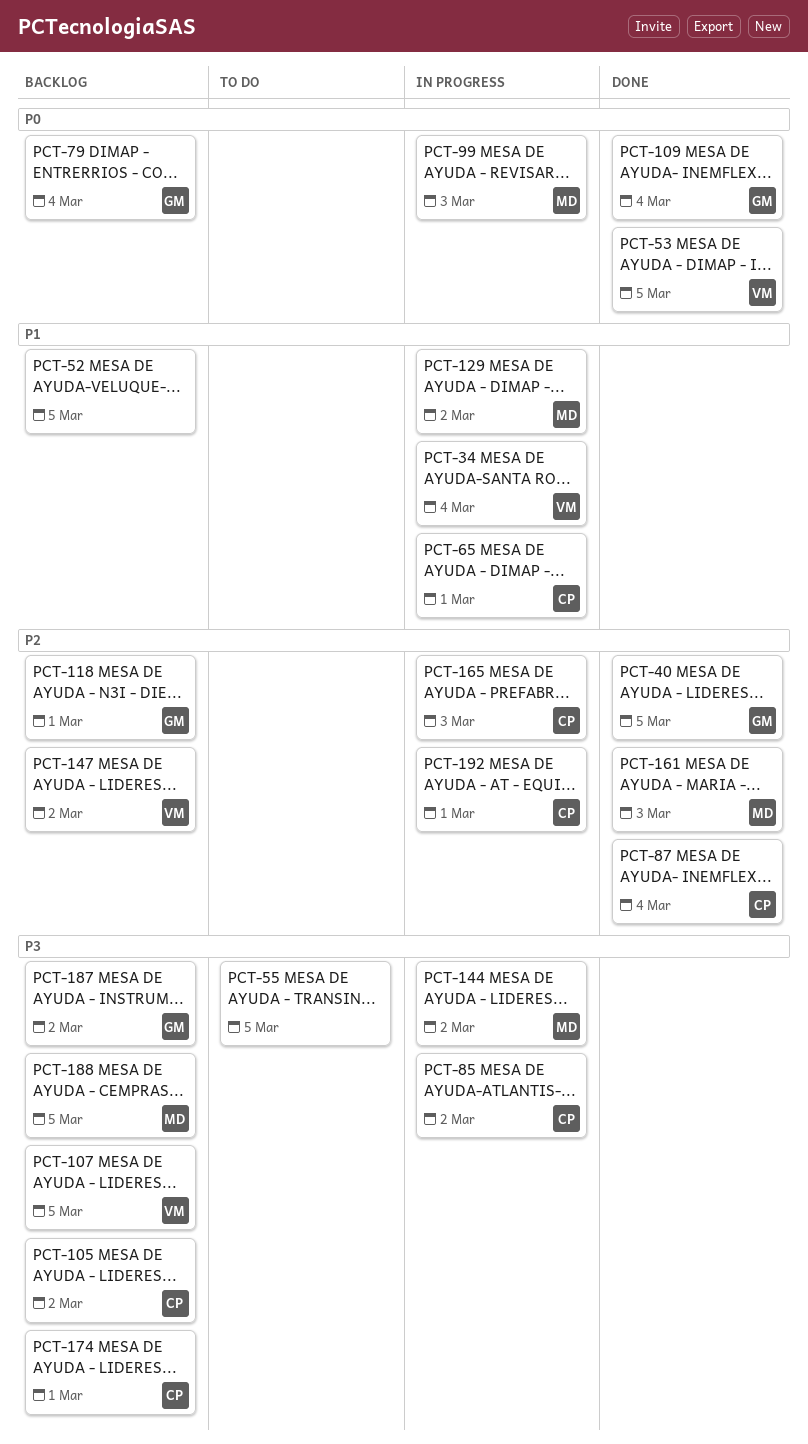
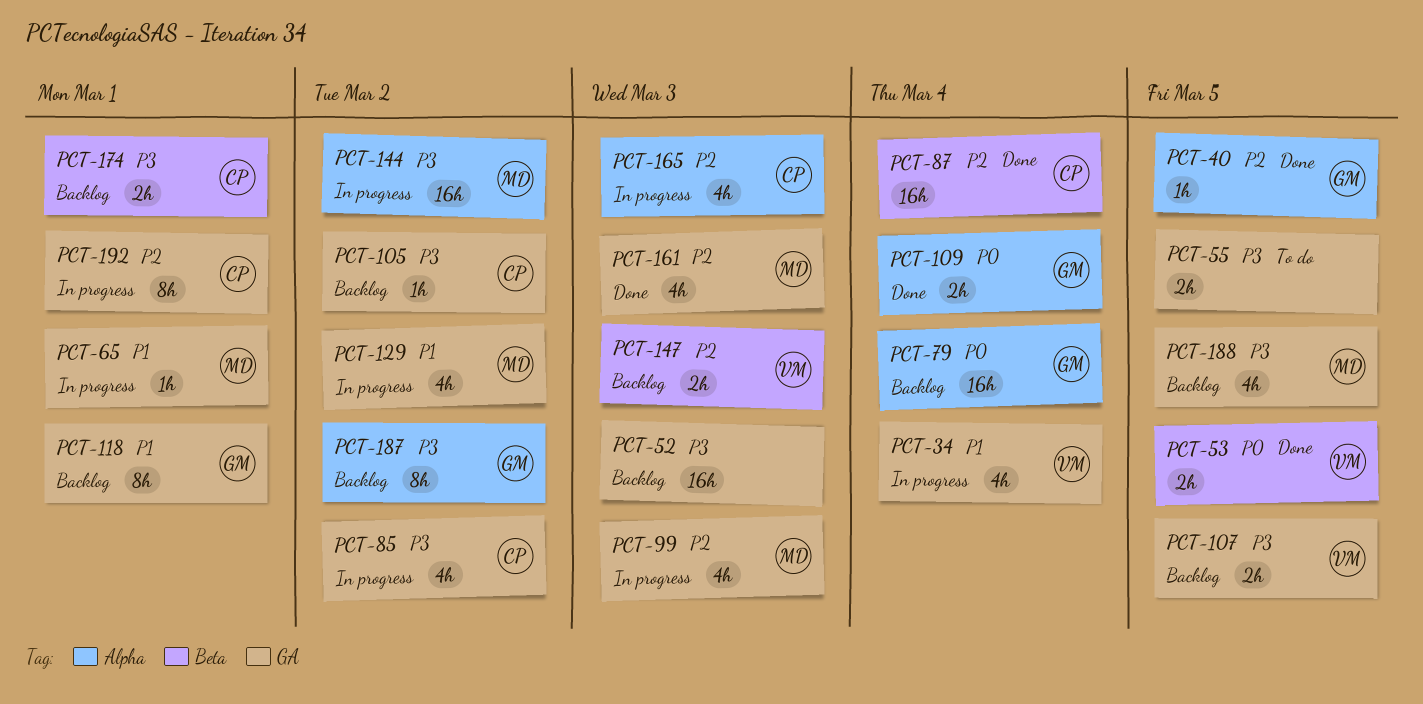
PCT-52, priority: P1 -> P3
PCT-52, due: Mar 5 -> Mar 3
PCT-65, owner: CP -> MD
PCT-99, priority: P0 -> P2
PCT-118, priority: P2 -> P1
PCT-147, due: Mar 2 -> Mar 3

